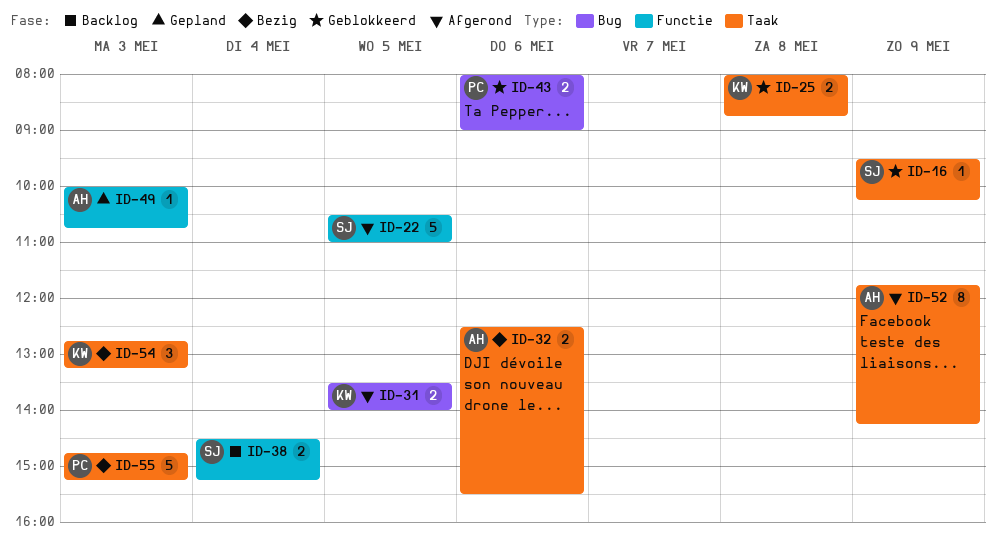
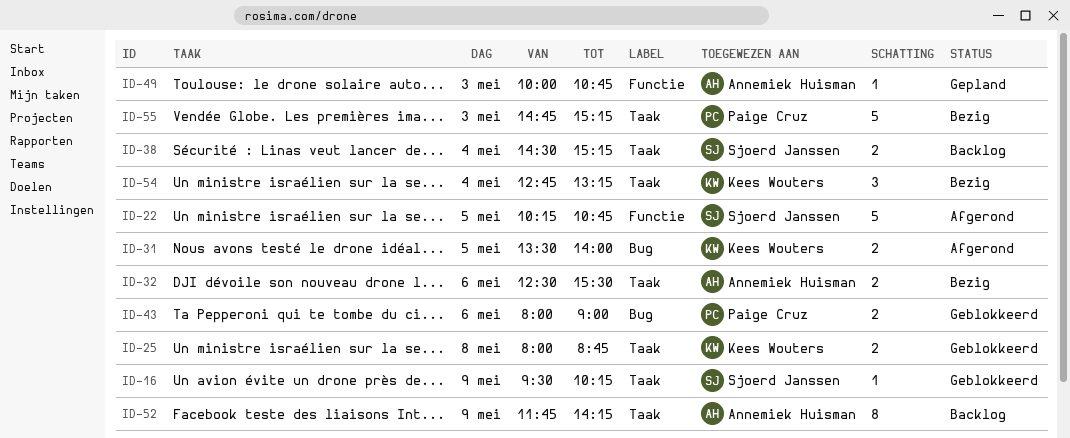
ID-22, begins: 10:30 -> 10:15
ID-22, ends: 11:00 -> 10:45
ID-38, label: Functie -> Taak
ID-52, status: Afgerond -> Backlog
ID-54, day: May 3 -> May 4

